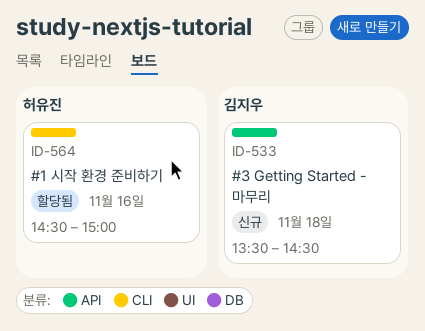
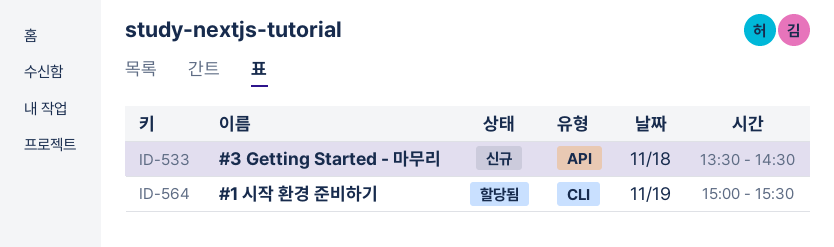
ID-564, day: Nov 16 -> Nov 19
ID-564, begins: 14:30 -> 15:00
ID-564, ends: 15:00 -> 15:30

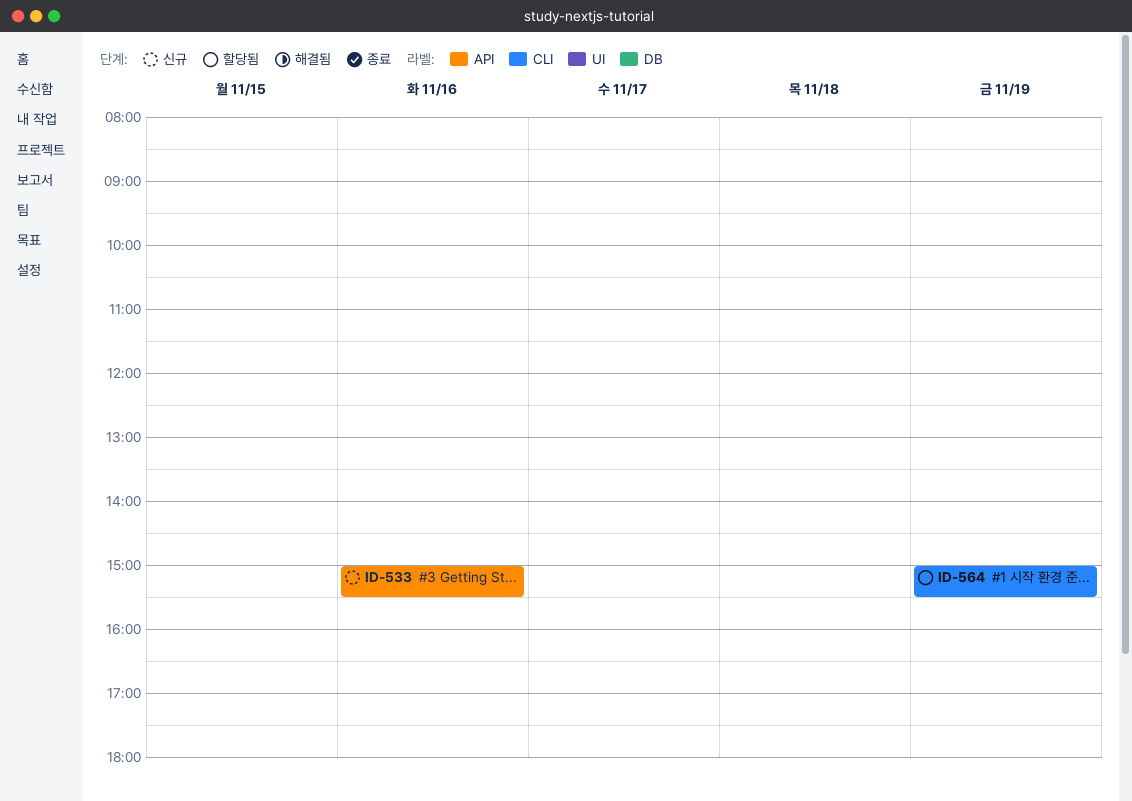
ID-533, day: Nov 18 -> Nov 16
ID-533, begins: 13:30 -> 15:00
ID-533, ends: 14:30 -> 15:30

